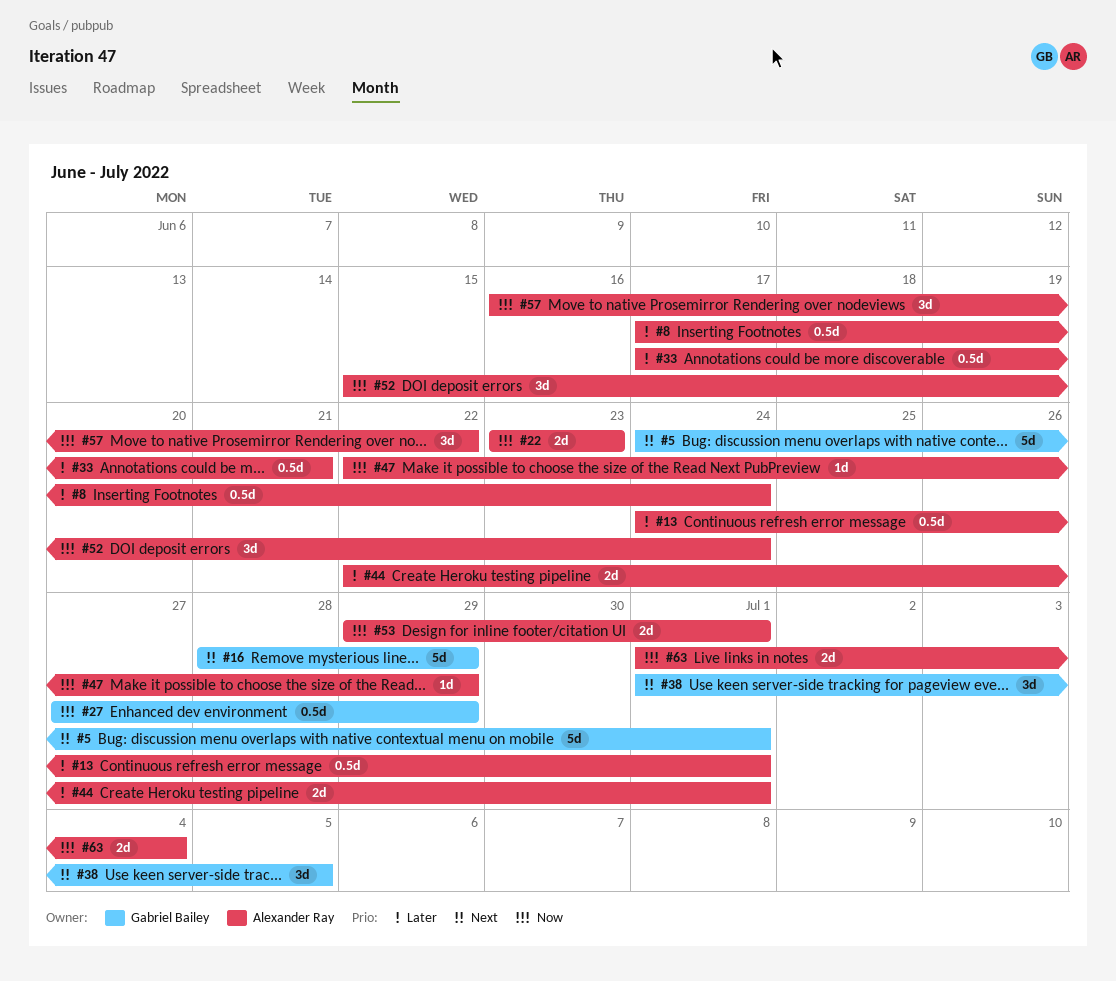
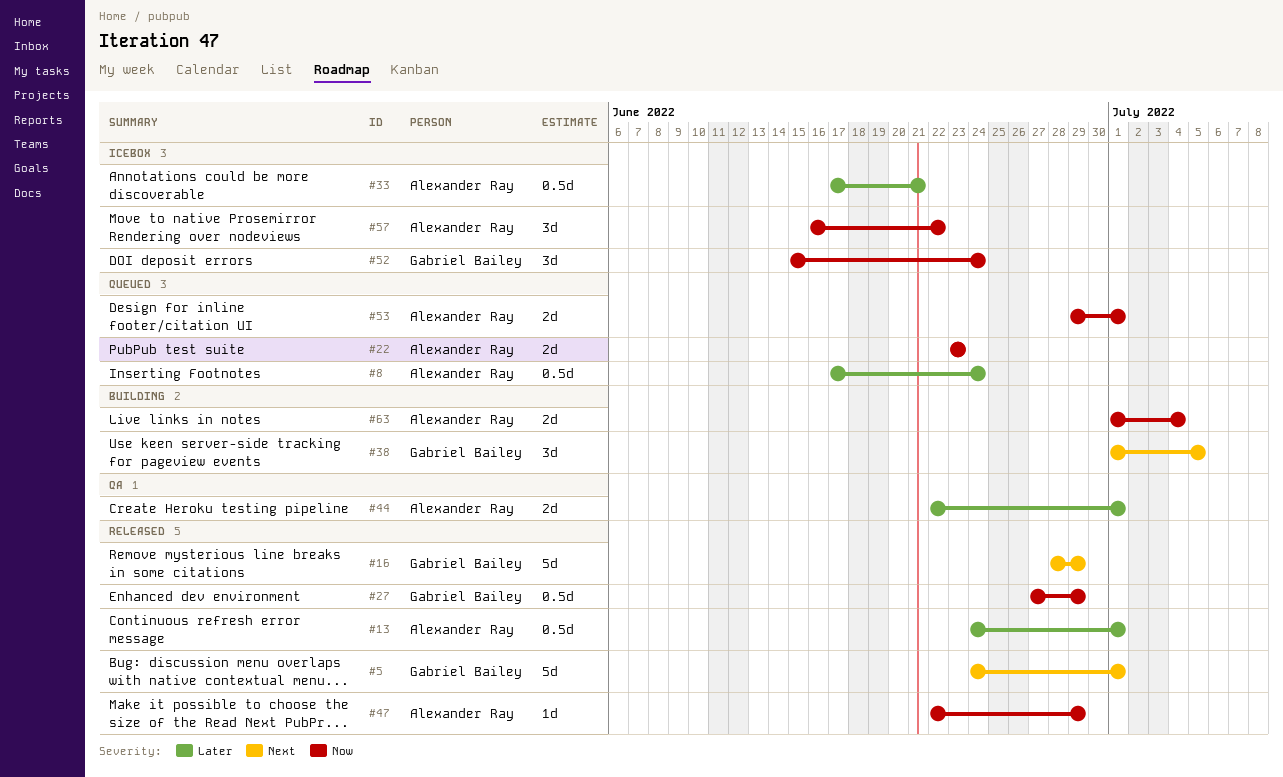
#52, owner: Alexander Ray -> Gabriel Bailey

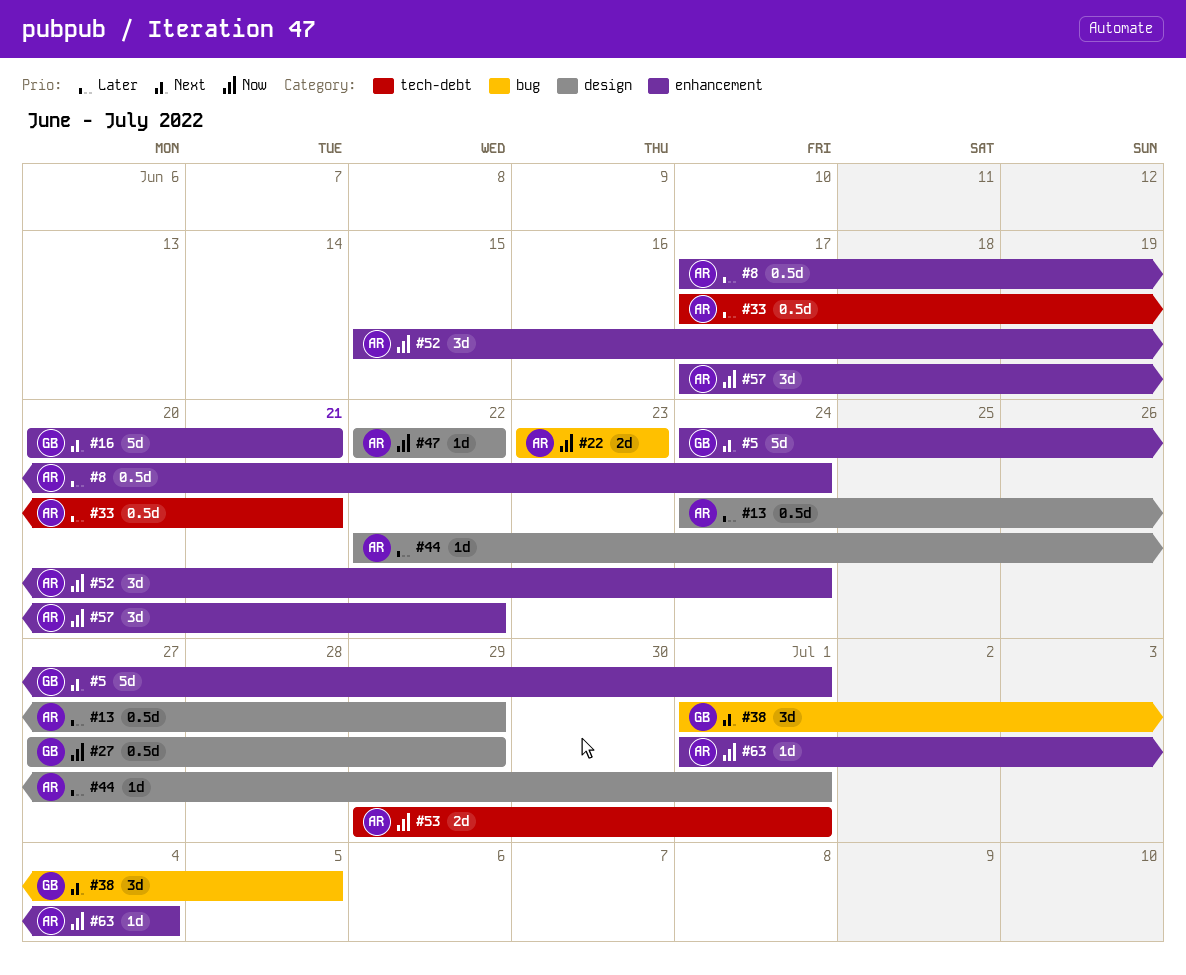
#13, due: Jul 1 -> Jun 29
#16, start: Jun 28 -> Jun 20
#16, due: Jun 29 -> Jun 21
#44, estimate: 2d -> 1d
#47, due: Jun 29 -> Jun 22
#52, owner: Gabriel Bailey -> Alexander Ray
#57, start: Jun 16 -> Jun 17
#63, estimate: 2d -> 1d

